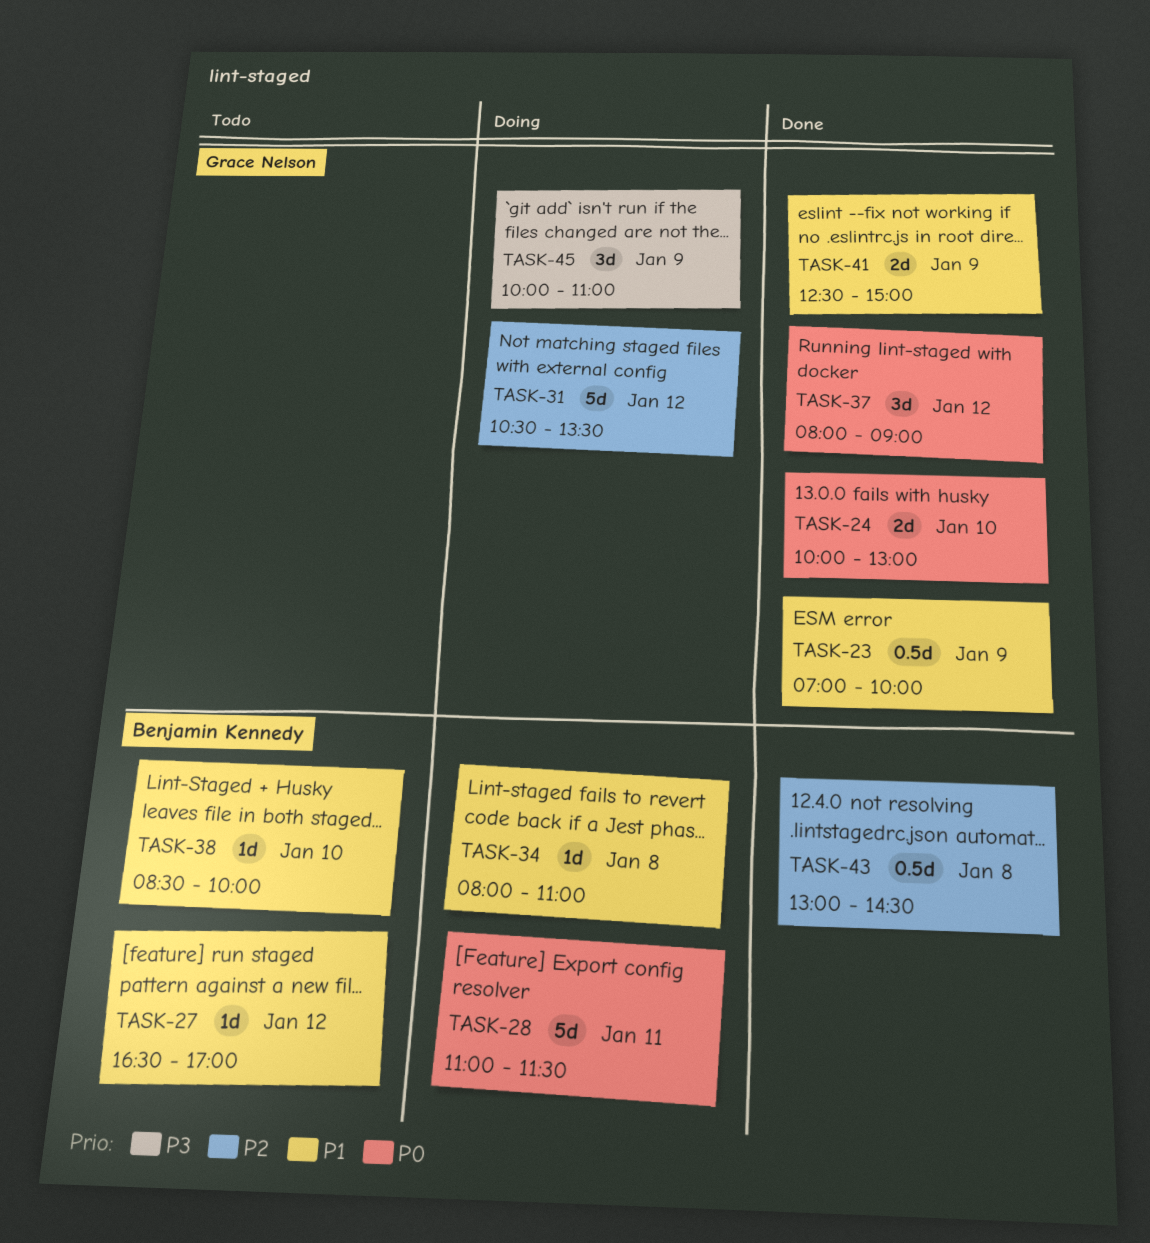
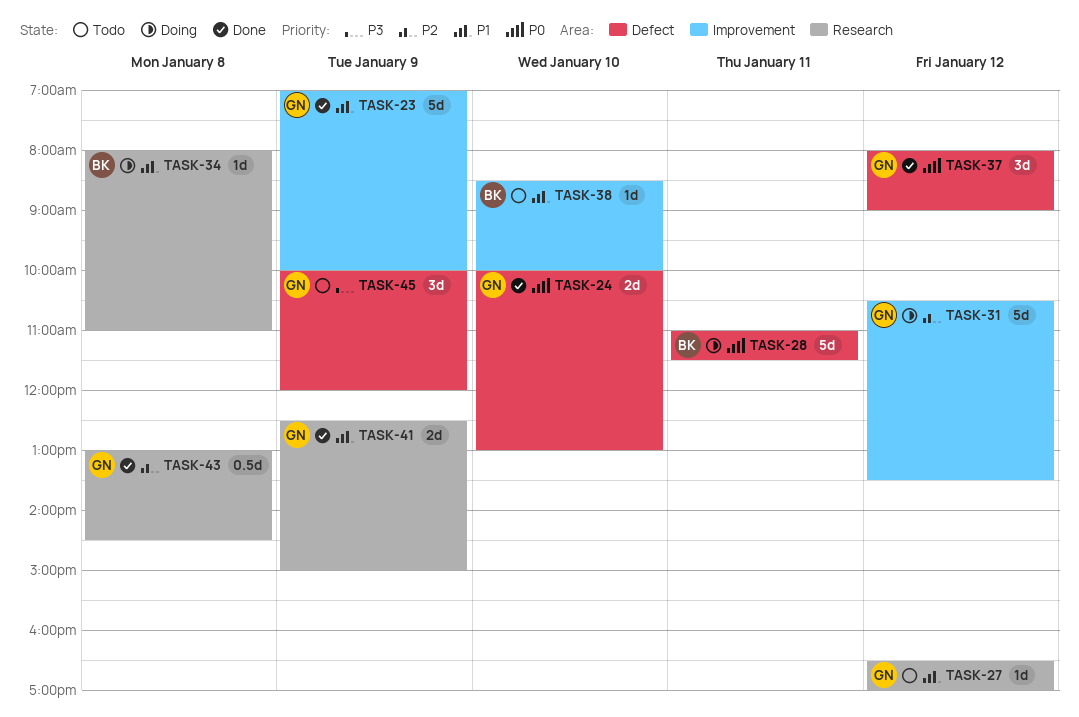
TASK-23, estimate: 0.5d -> 5d
TASK-27, owner: Benjamin Kennedy -> Grace Nelson
TASK-43, owner: Benjamin Kennedy -> Grace Nelson
TASK-45, status: Doing -> Todo
TASK-45, ends: 11:00 -> 12:00

